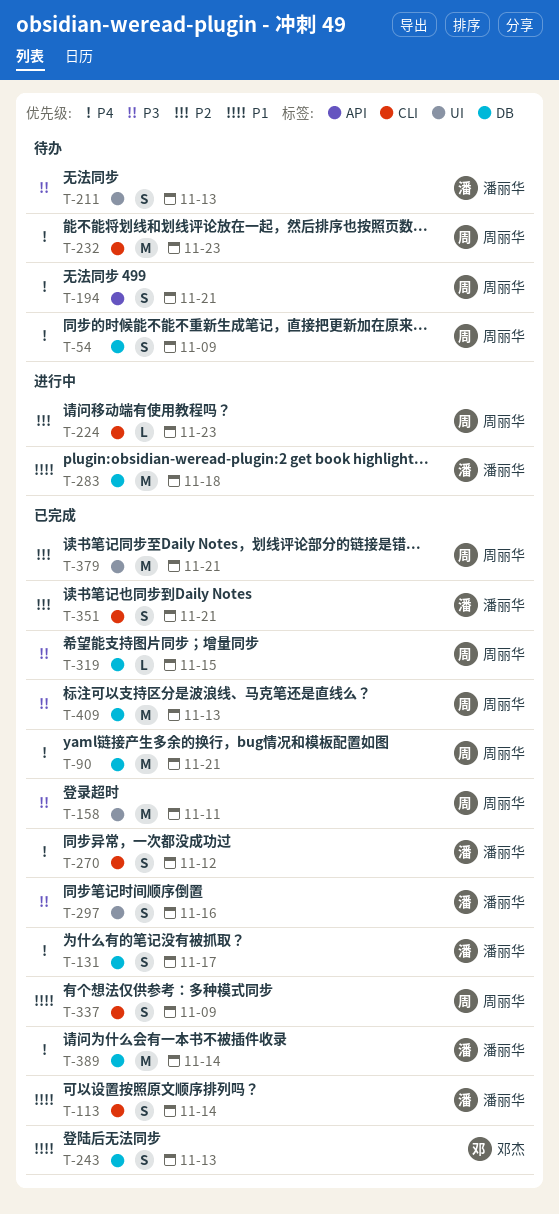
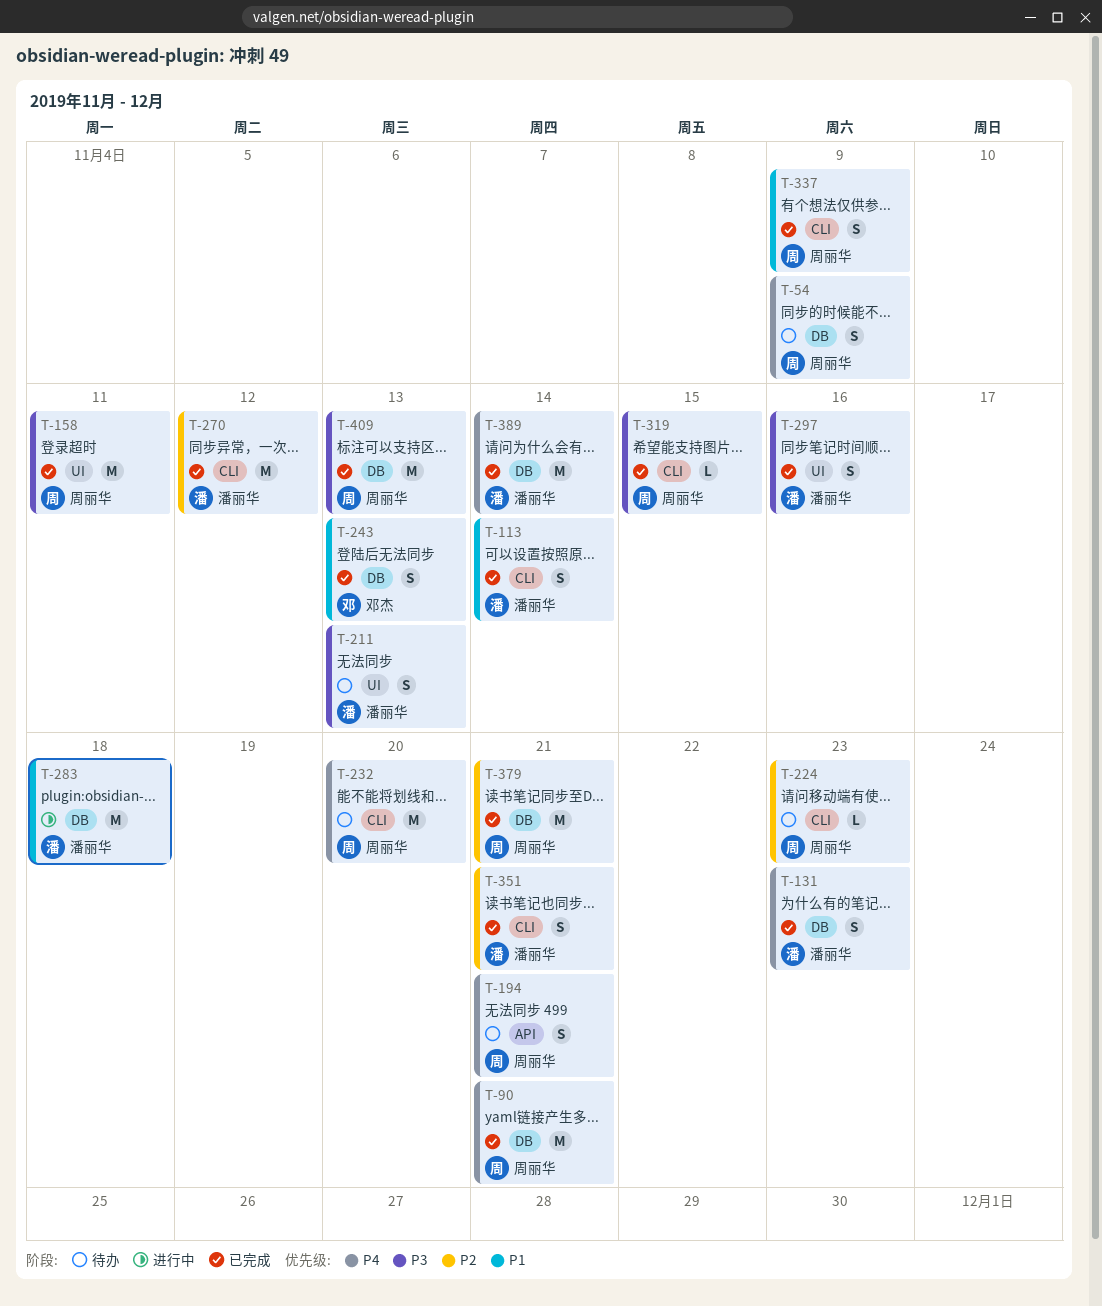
T-131, due: Nov 17 -> Nov 23
T-224, status: 进行中 -> 待办
T-232, due: Nov 23 -> Nov 20
T-270, priority: P4 -> P2
T-270, estimate: S -> M
T-319, label: DB -> CLI
T-379, label: UI -> DB

